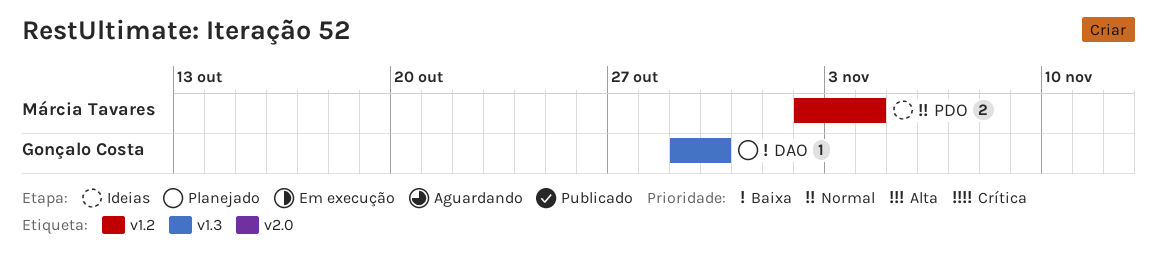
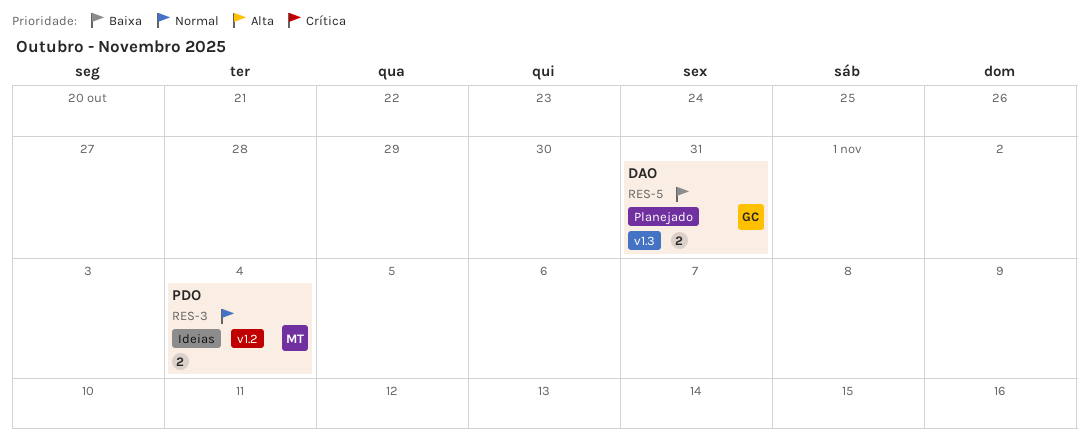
DAO, estimate: 1 -> 2
DAO, due: Oct 30 -> Oct 31

